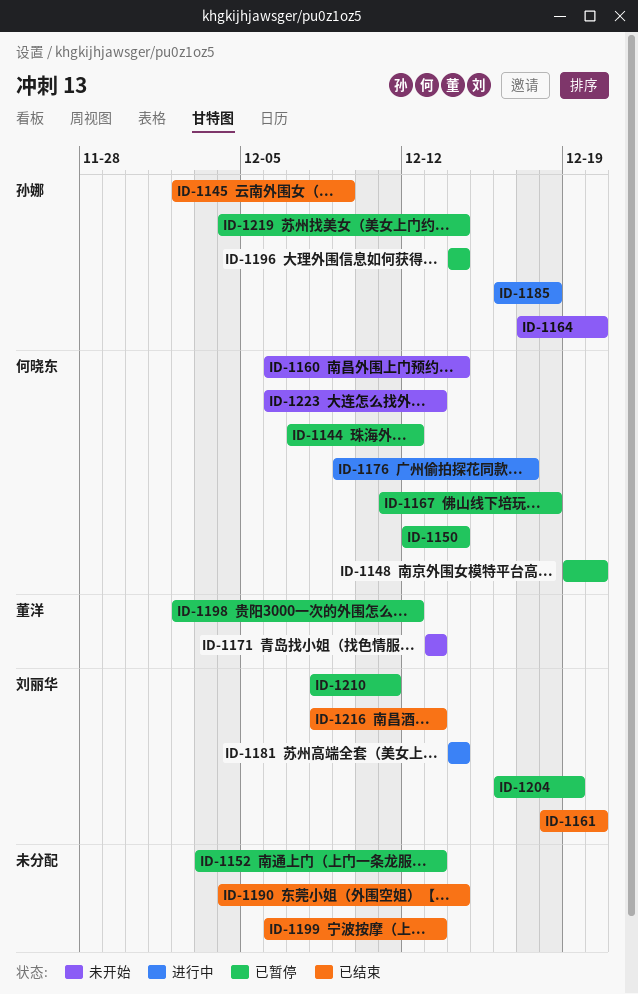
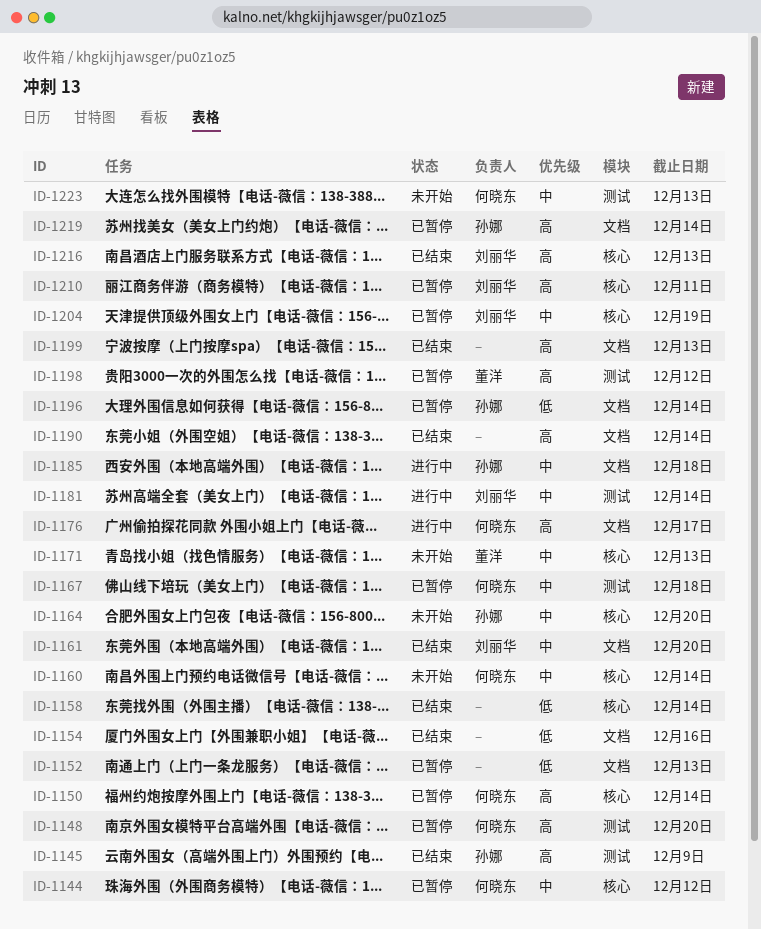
ID-1154: none -> present
ID-1158: none -> present

